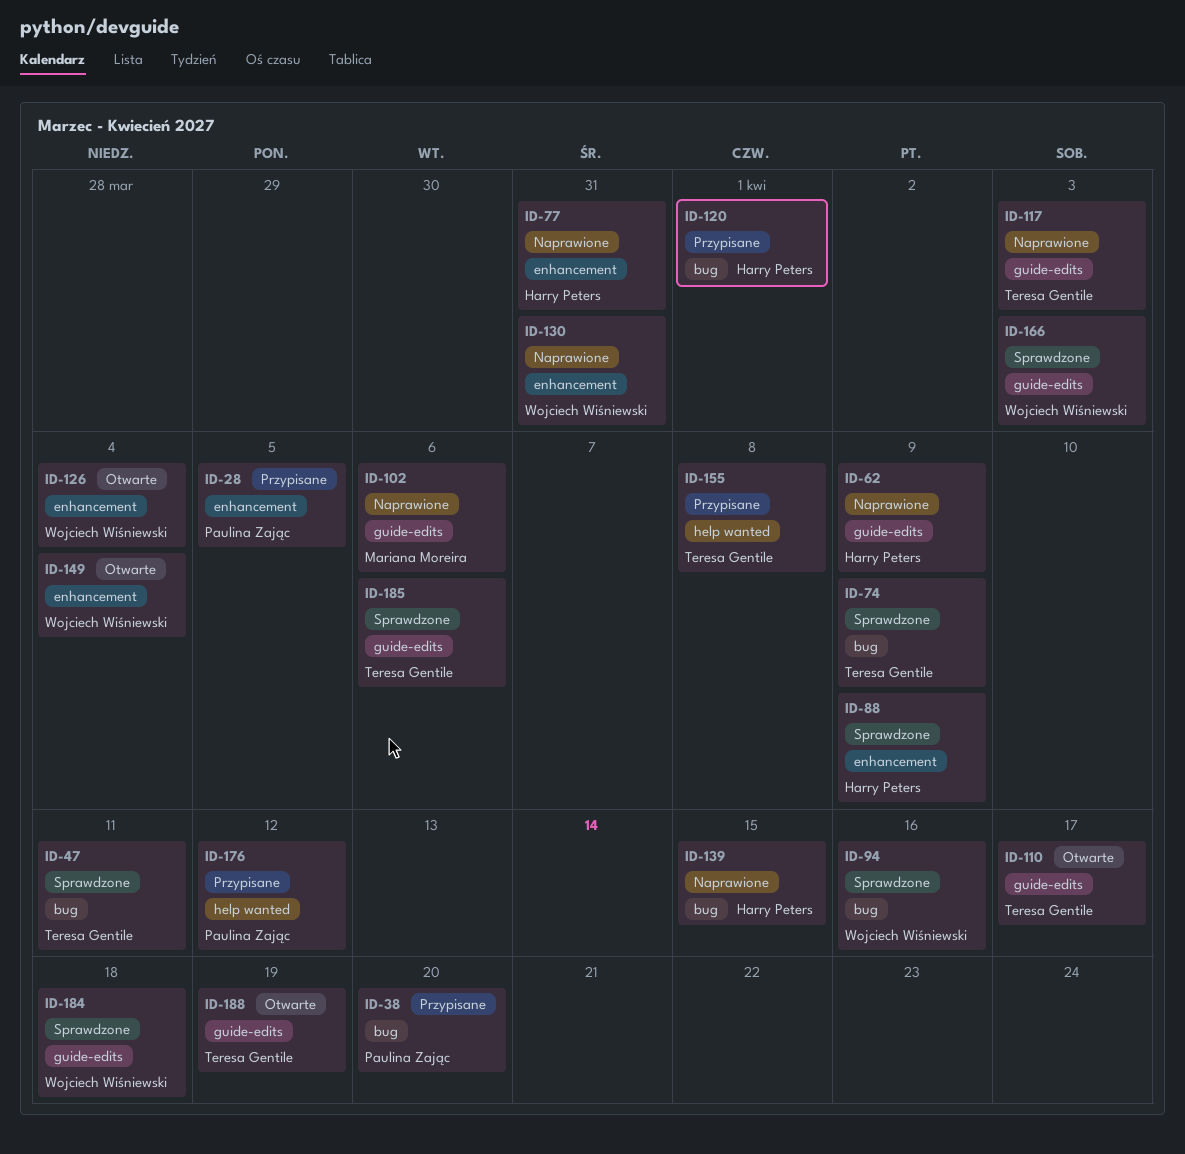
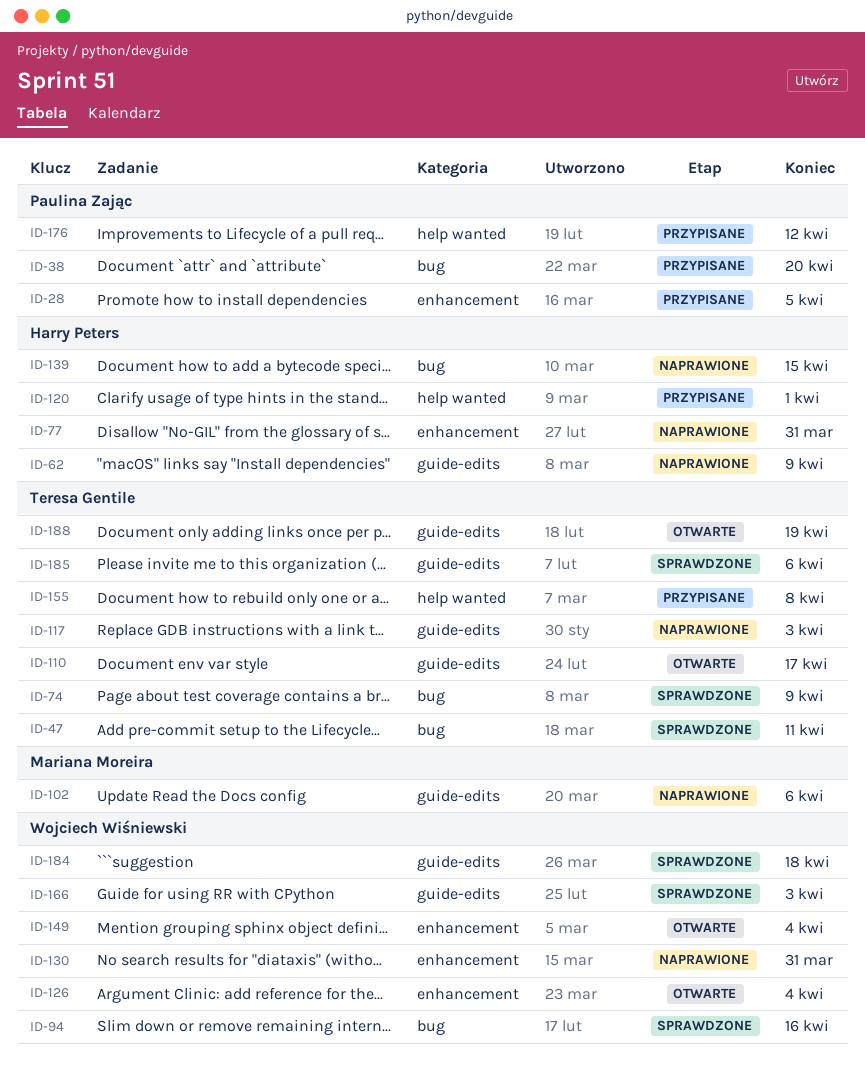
ID-88: present -> none
ID-120, label: bug -> help wanted

